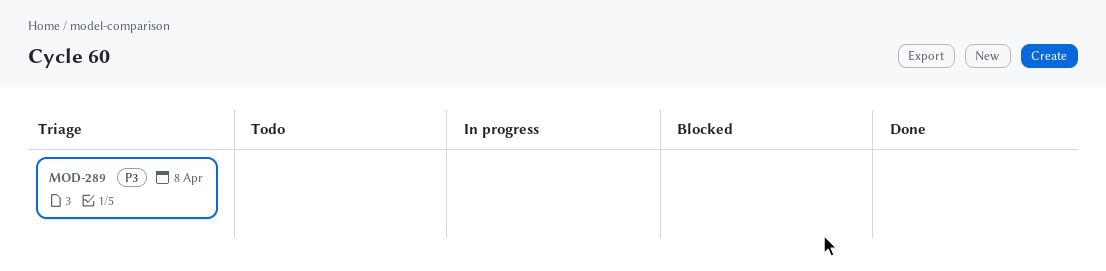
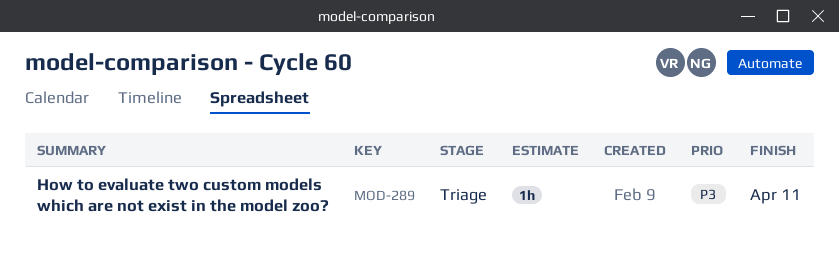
MOD-289, due: Apr 8 -> Apr 11

